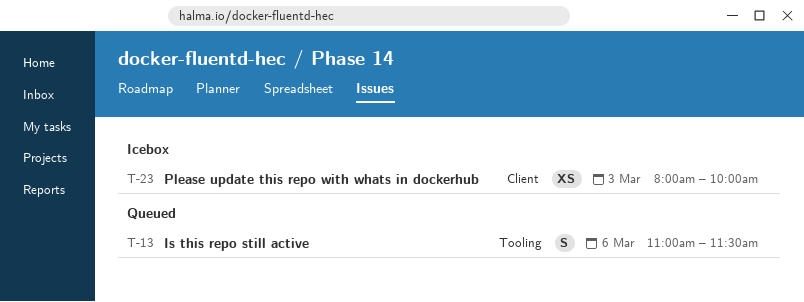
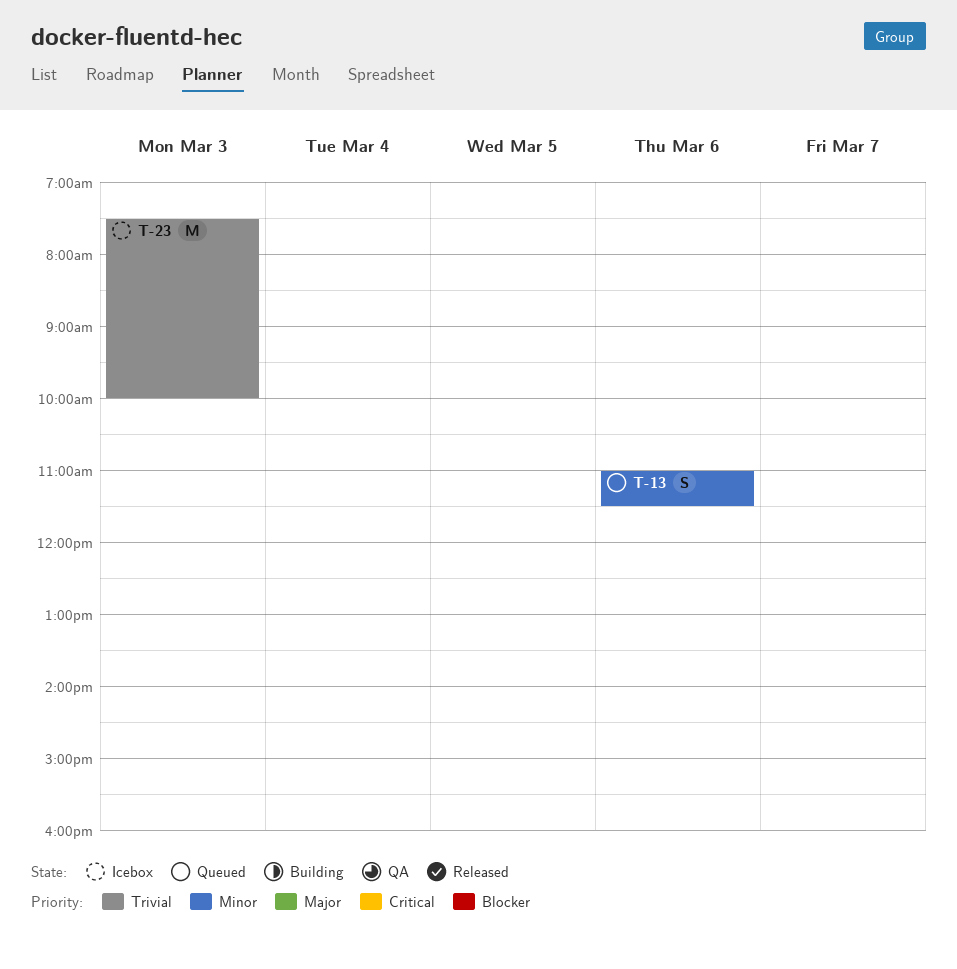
T-23, estimate: XS -> M
T-23, begins: 08:00 -> 07:30

